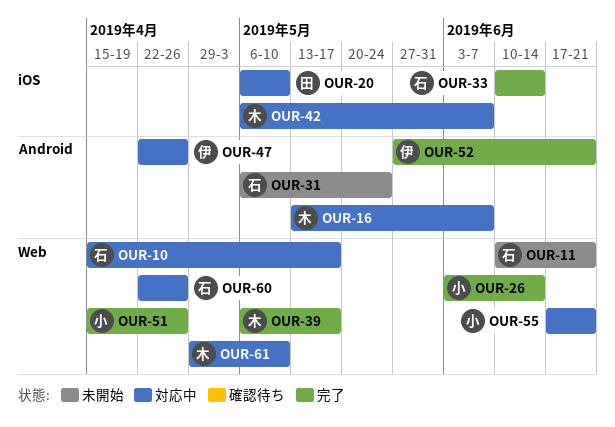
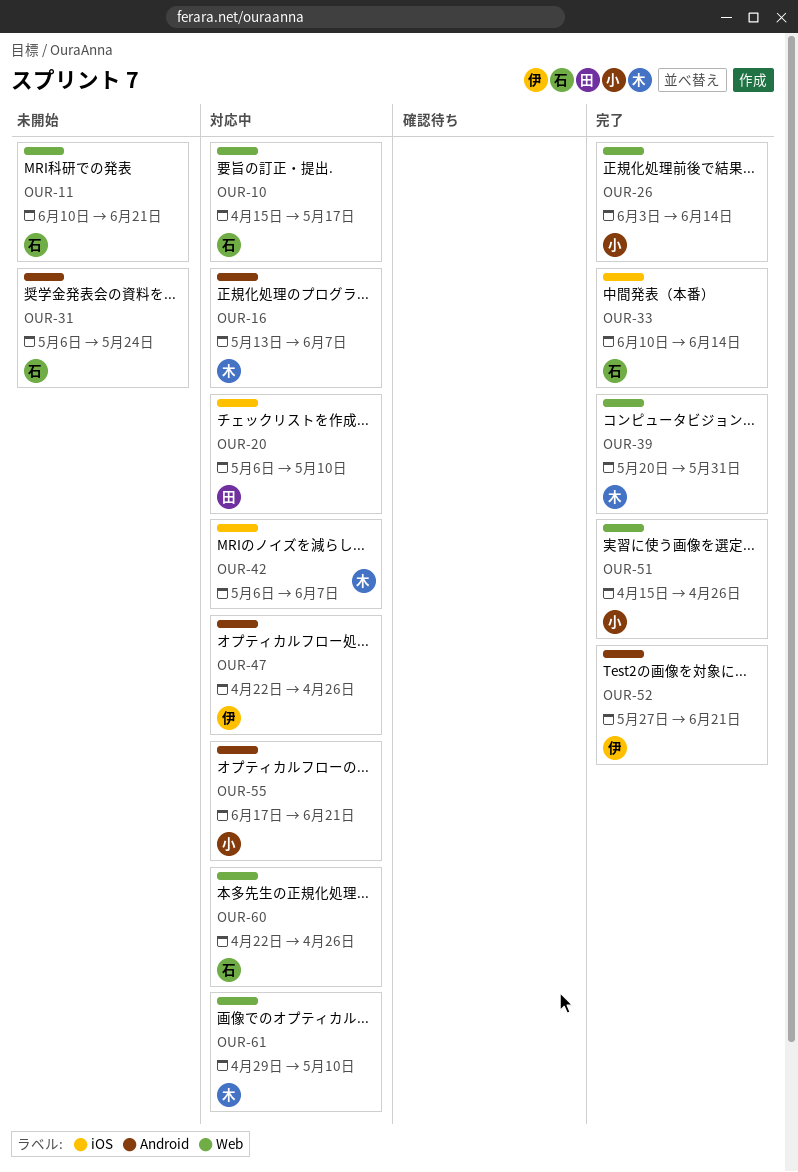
OUR-39, start: May 6 -> May 20
OUR-39, due: May 17 -> May 31
OUR-55, label: Web -> Android

